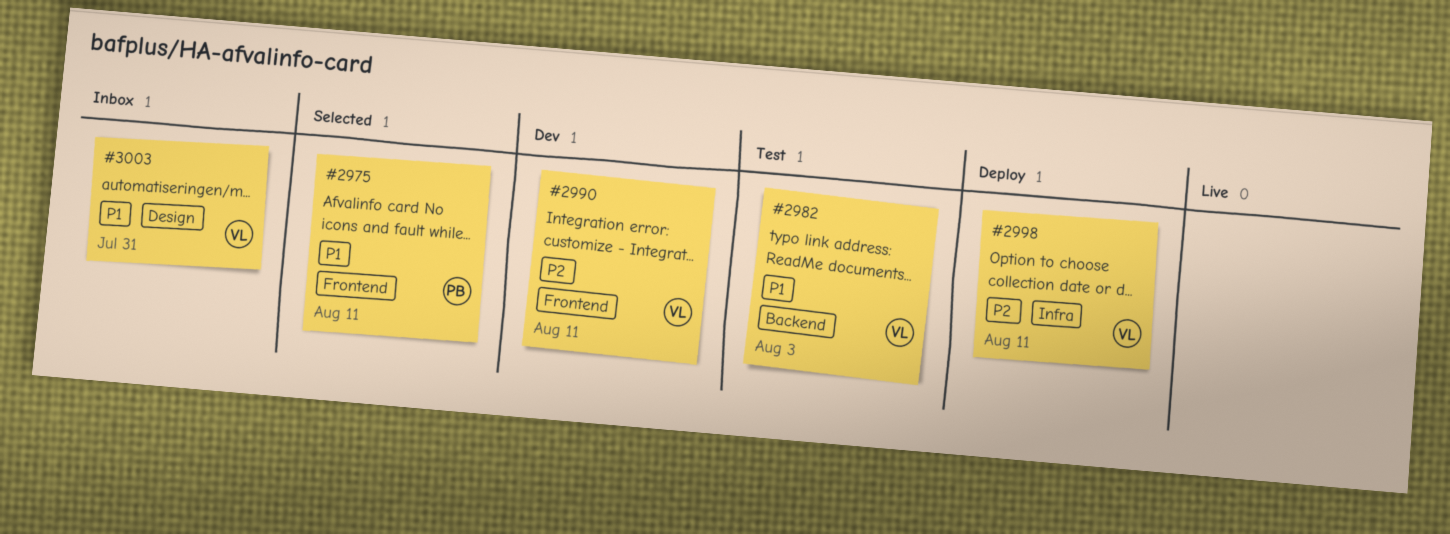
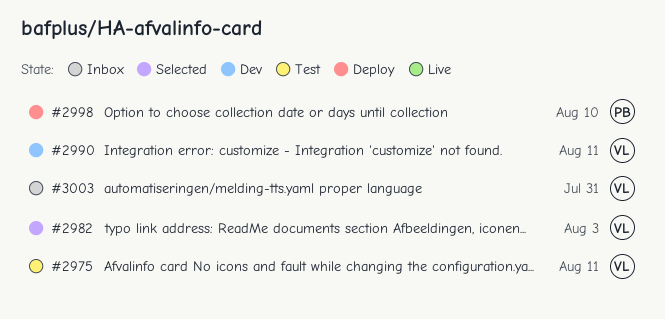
#2975, status: Selected -> Test
#2975, owner: PB -> VL
#2982, status: Test -> Selected
#2998, owner: VL -> PB
#2998, due: Aug 11 -> Aug 10

